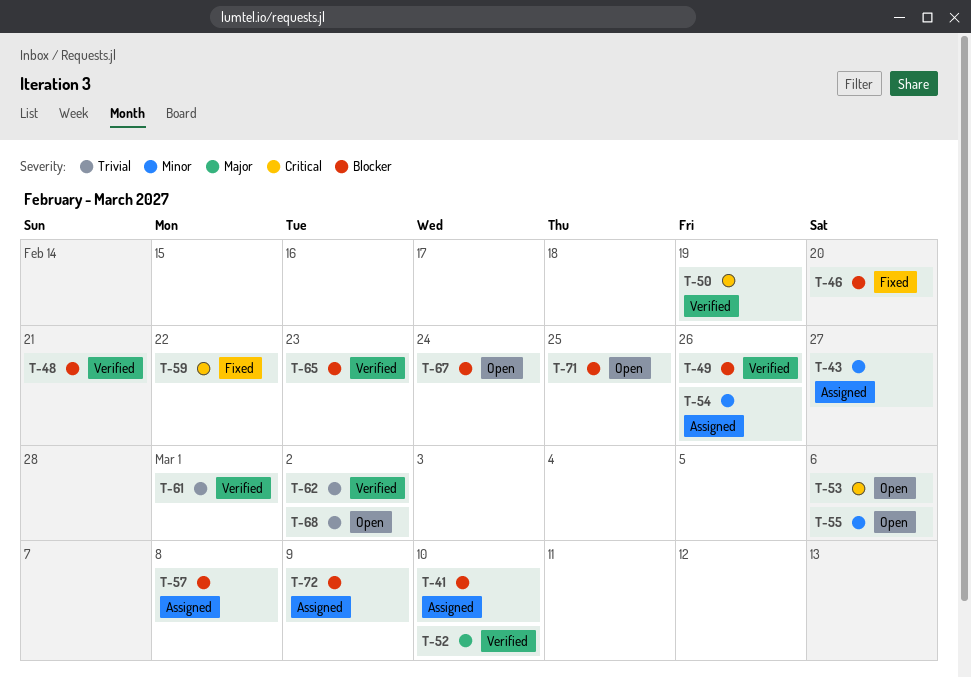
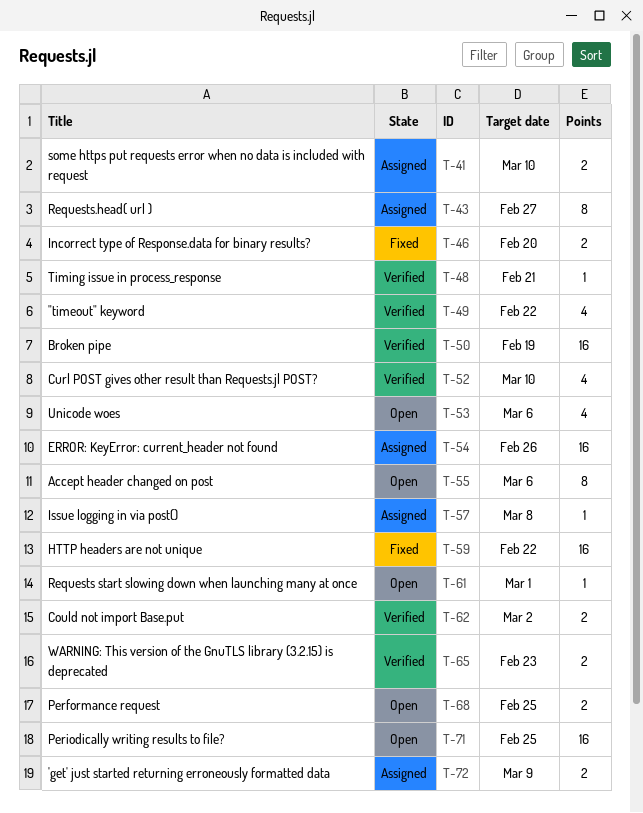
T-49, due: Feb 26 -> Feb 22
T-61, status: Verified -> Open
T-67: present -> none
T-68, due: Mar 2 -> Feb 25

